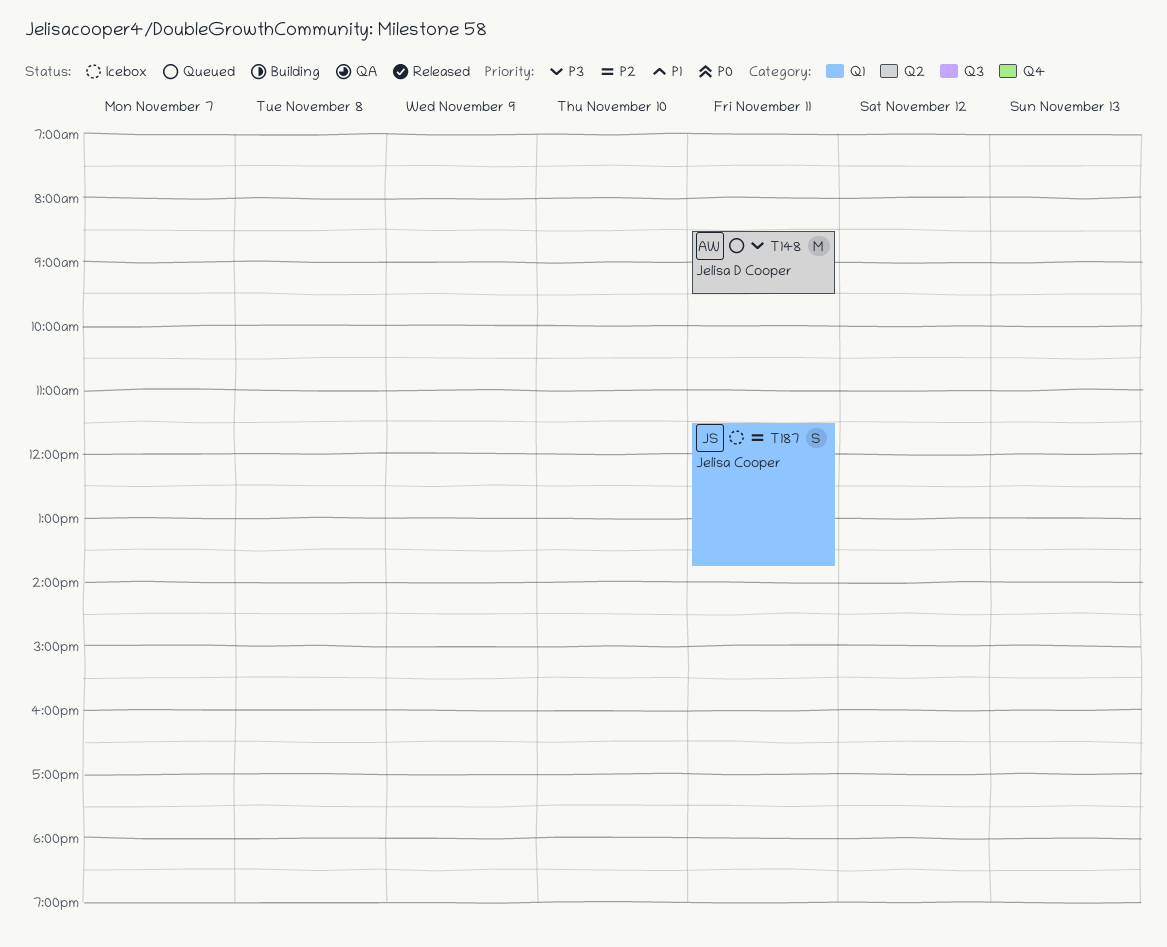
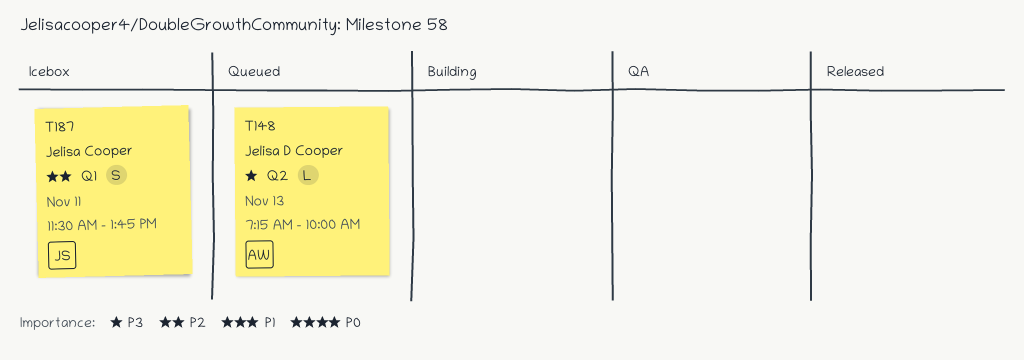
T148, estimate: M -> L
T148, day: Nov 11 -> Nov 13
T148, begins: 08:30 -> 07:15
T148, ends: 09:30 -> 10:00

